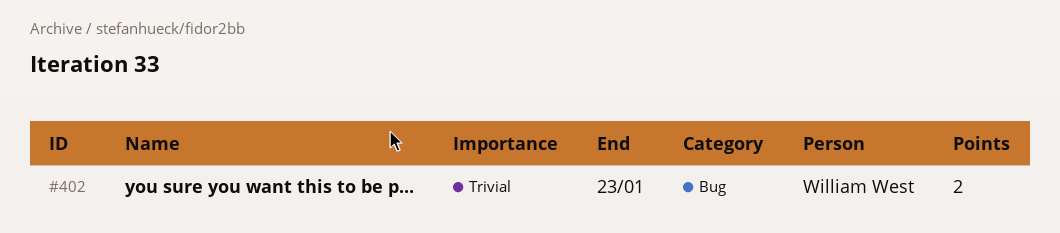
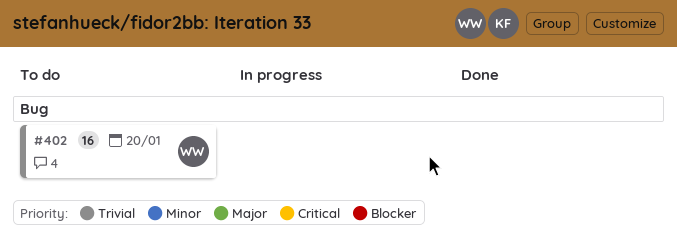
#402, estimate: 2 -> 16
#402, due: Jan 23 -> Jan 20

